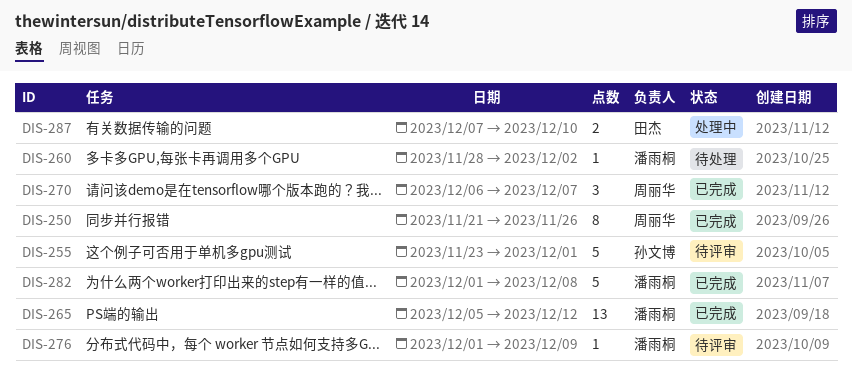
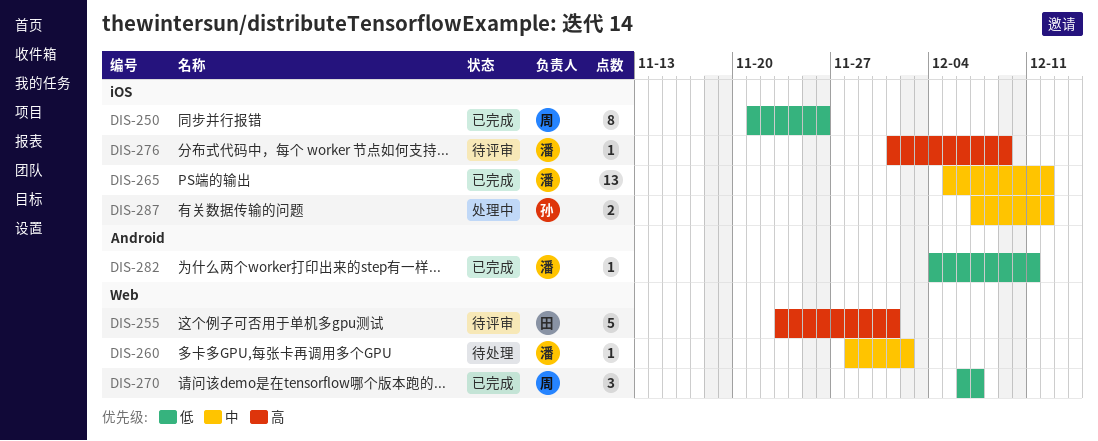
DIS-255, owner: 孙文博 -> 田杰
DIS-282, estimate: 5 -> 1
DIS-282, start: Dec 1 -> Dec 4
DIS-282, due: Dec 8 -> Dec 11
DIS-287, owner: 田杰 -> 孙文博
DIS-287, due: Dec 10 -> Dec 12

